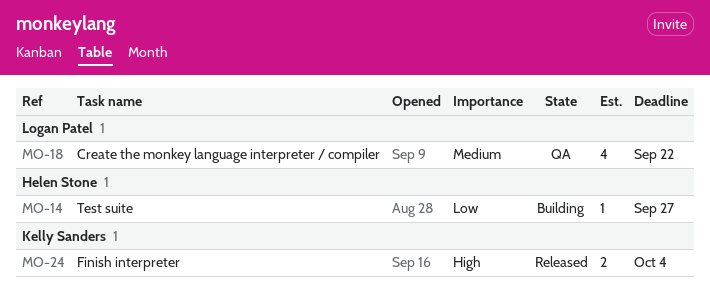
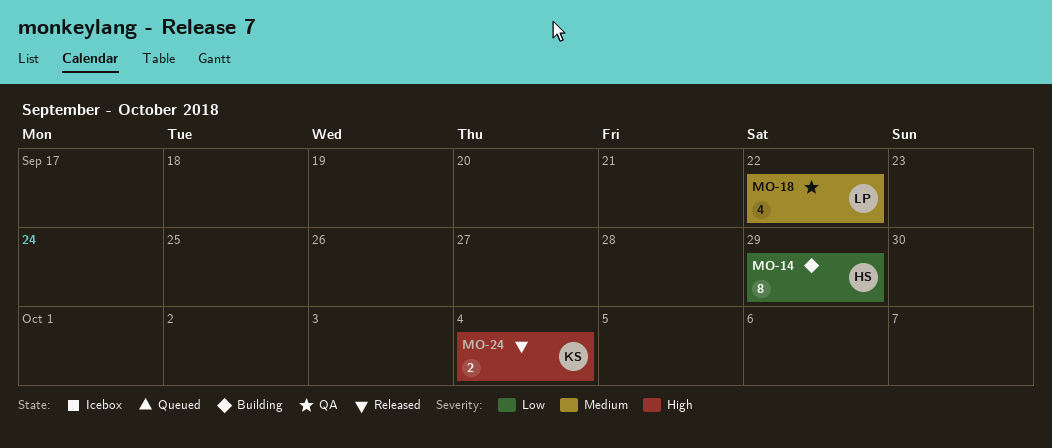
MO-14, estimate: 1 -> 8
MO-14, due: Sep 27 -> Sep 29

